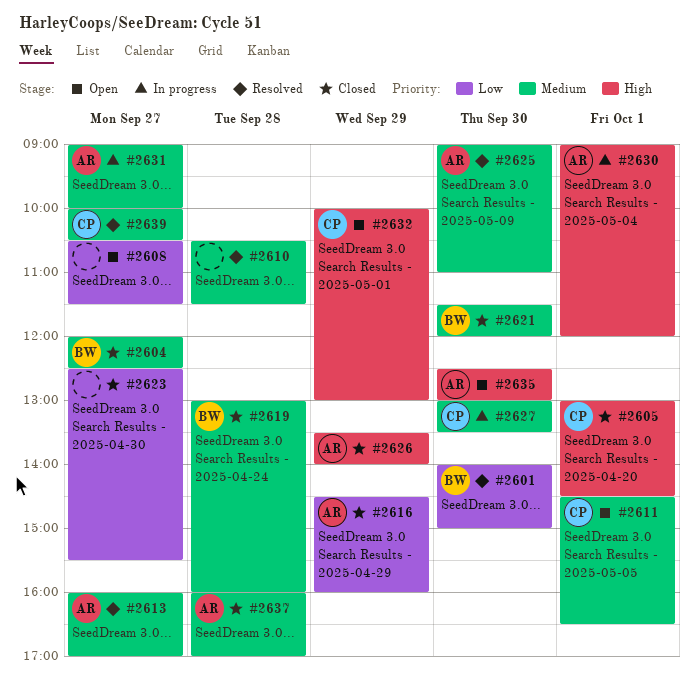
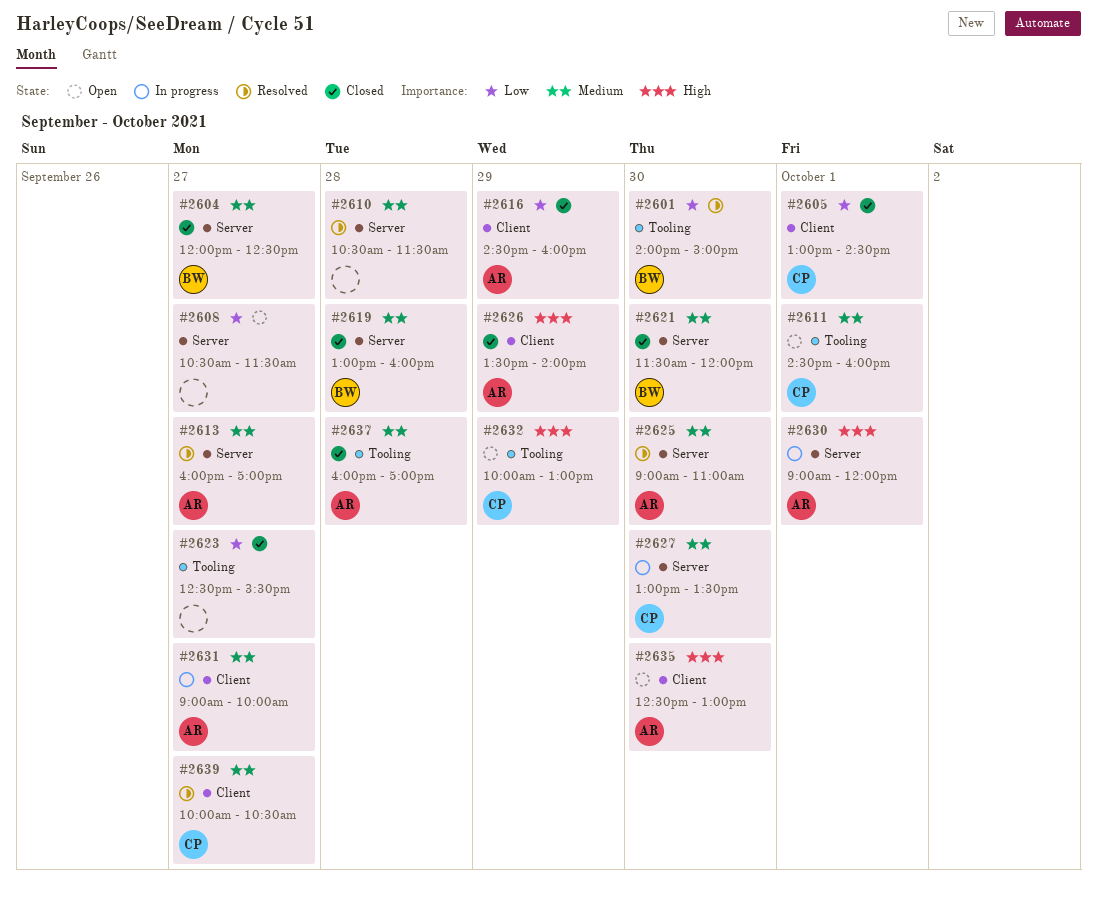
#2605, priority: High -> Low
#2611, ends: 16:30 -> 16:00

